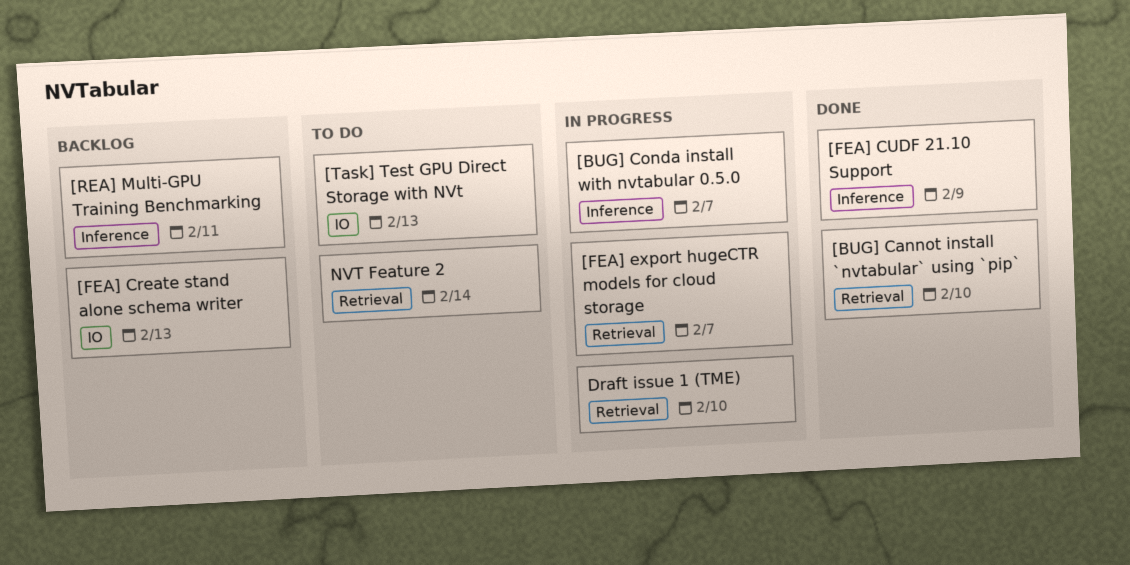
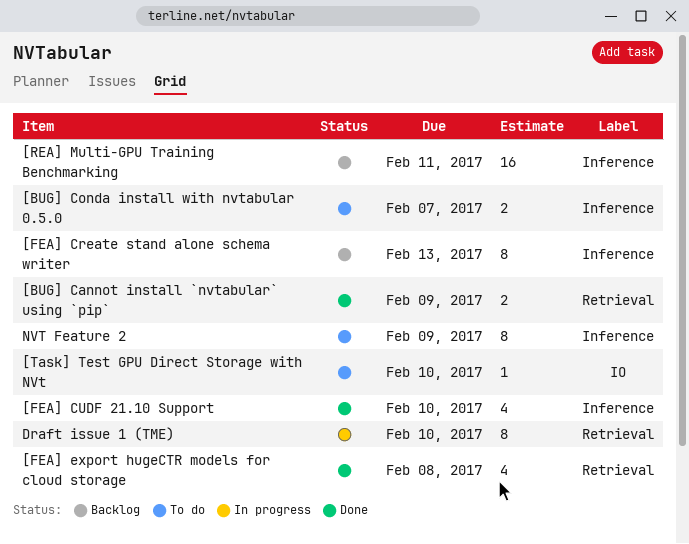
[BUG] Cannot install `nvtabular` using `pip`, due: Feb 10 -> Feb 9
[BUG] Conda install with nvtabular 0.5.0, status: In progress -> To do
[FEA] Create stand alone schema writer, label: IO -> Inference
[FEA] CUDF 21.10 Support, due: Feb 9 -> Feb 10
[FEA] export hugeCTR models for cloud storage, status: In progress -> Done
[FEA] export hugeCTR models for cloud storage, due: Feb 7 -> Feb 8
[Task] Test GPU Direct Storage with NVt, due: Feb 13 -> Feb 10
NVT Feature 2, label: Retrieval -> Inference
NVT Feature 2, due: Feb 14 -> Feb 9

